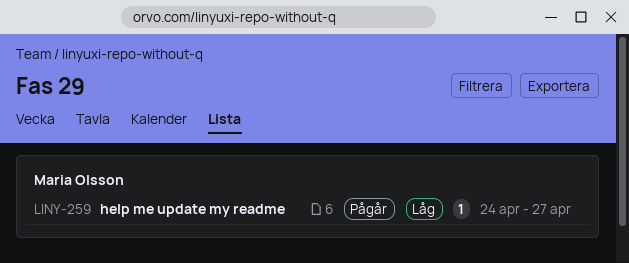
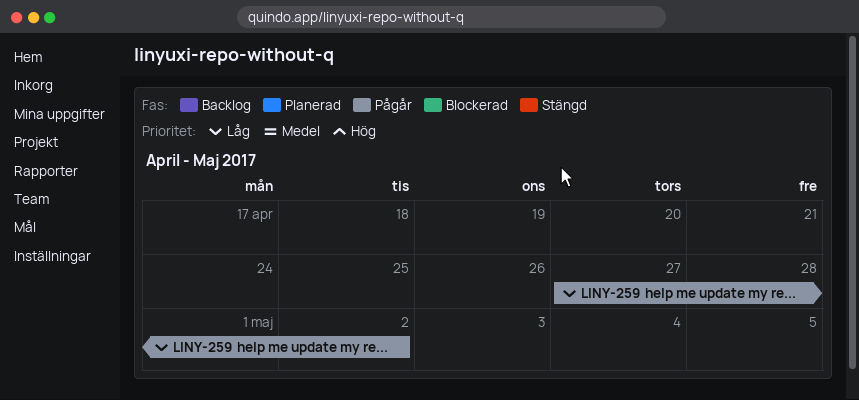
LINY-259, start: Apr 24 -> Apr 27
LINY-259, due: Apr 27 -> May 2

